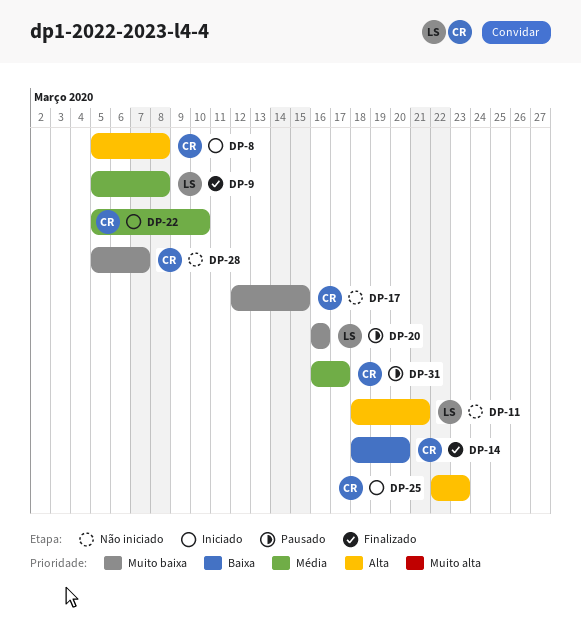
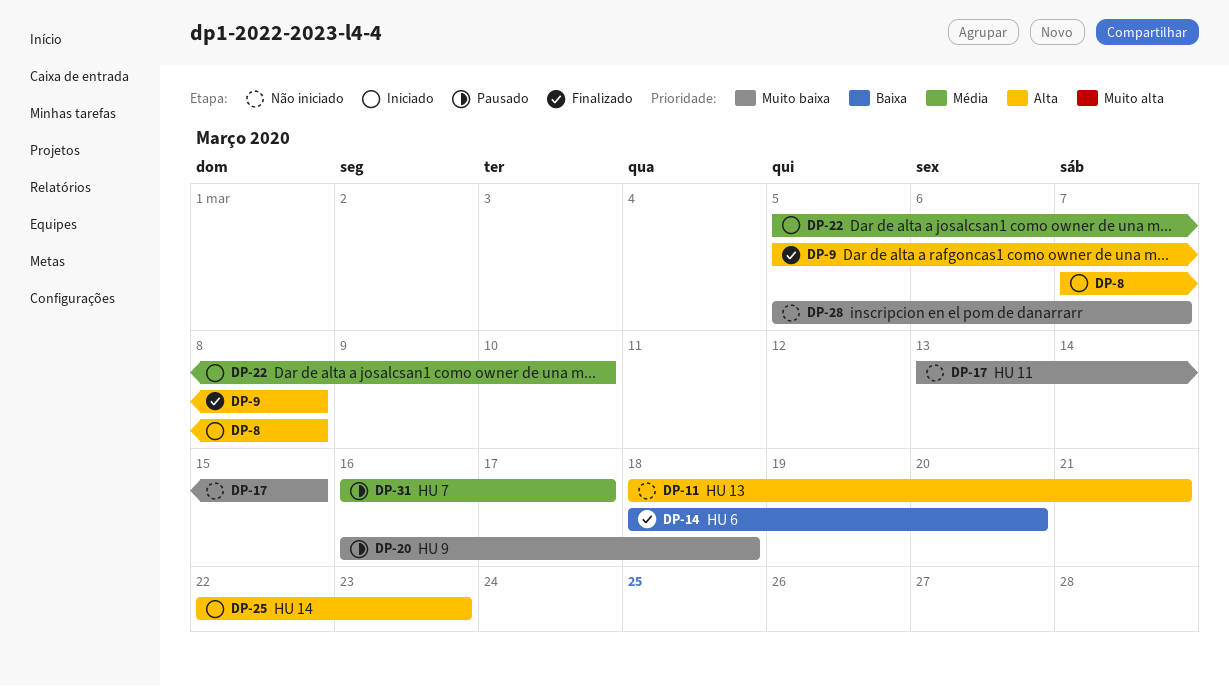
DP-8, start: Mar 5 -> Mar 7
DP-9, priority: Média -> Alta
DP-17, start: Mar 12 -> Mar 13
DP-20, due: Mar 16 -> Mar 18

